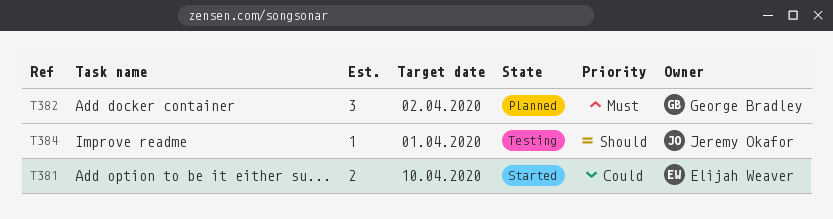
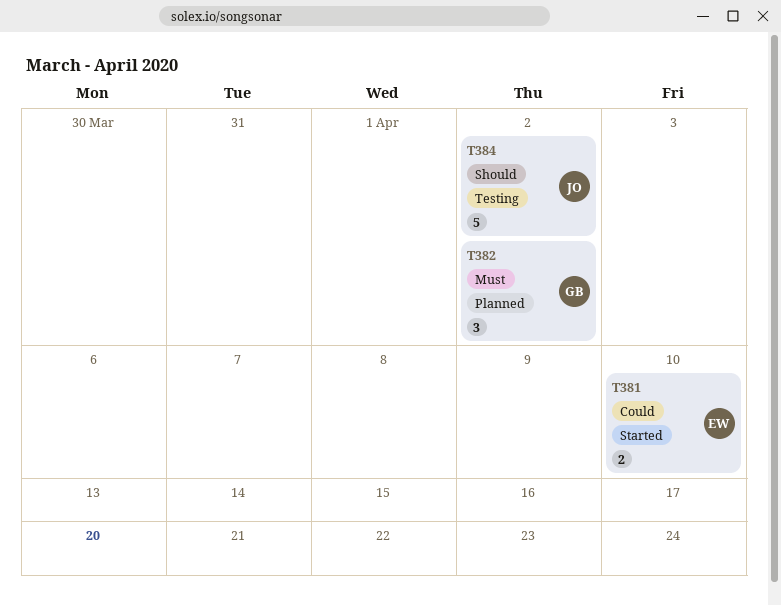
T384, estimate: 1 -> 5
T384, due: Apr 1 -> Apr 2

